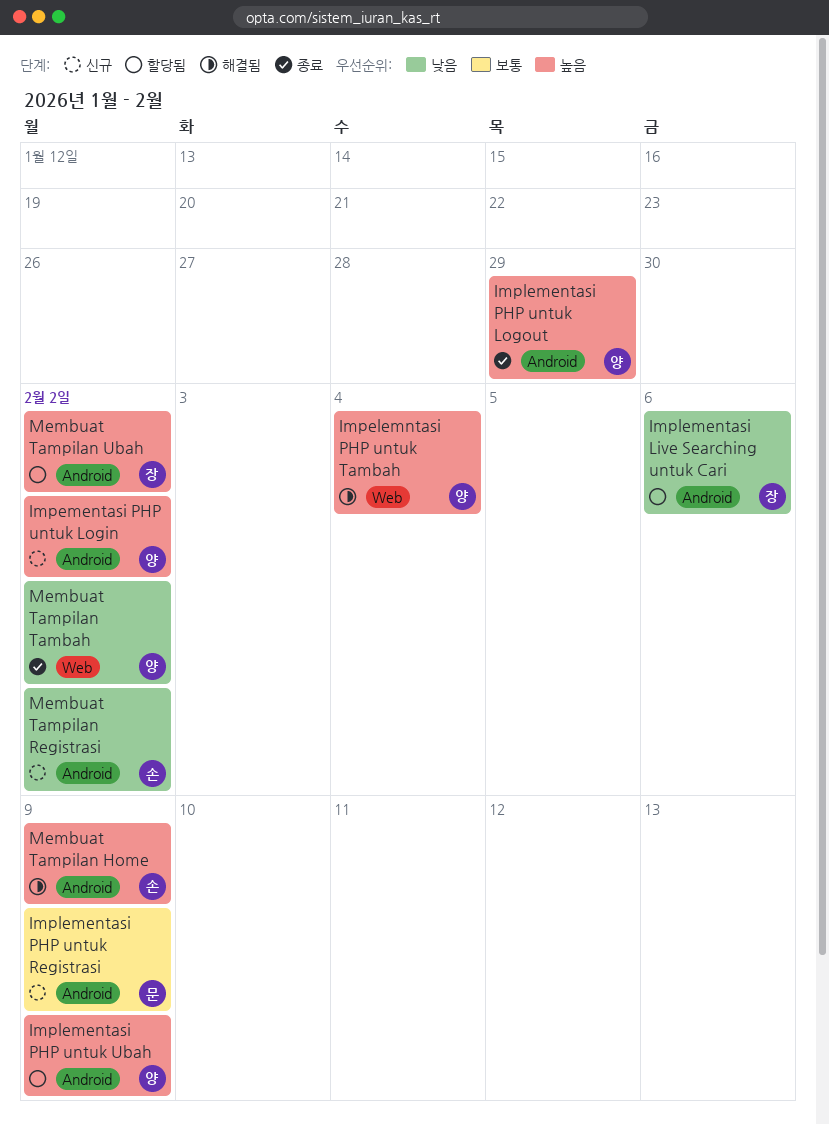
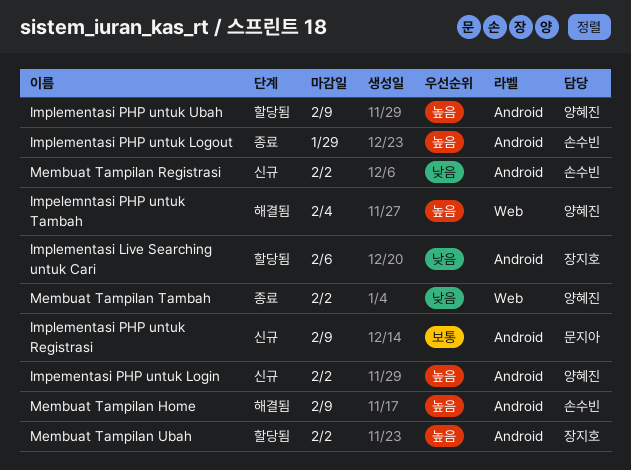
Implementasi PHP untuk Logout, owner: 양혜진 -> 손수빈

